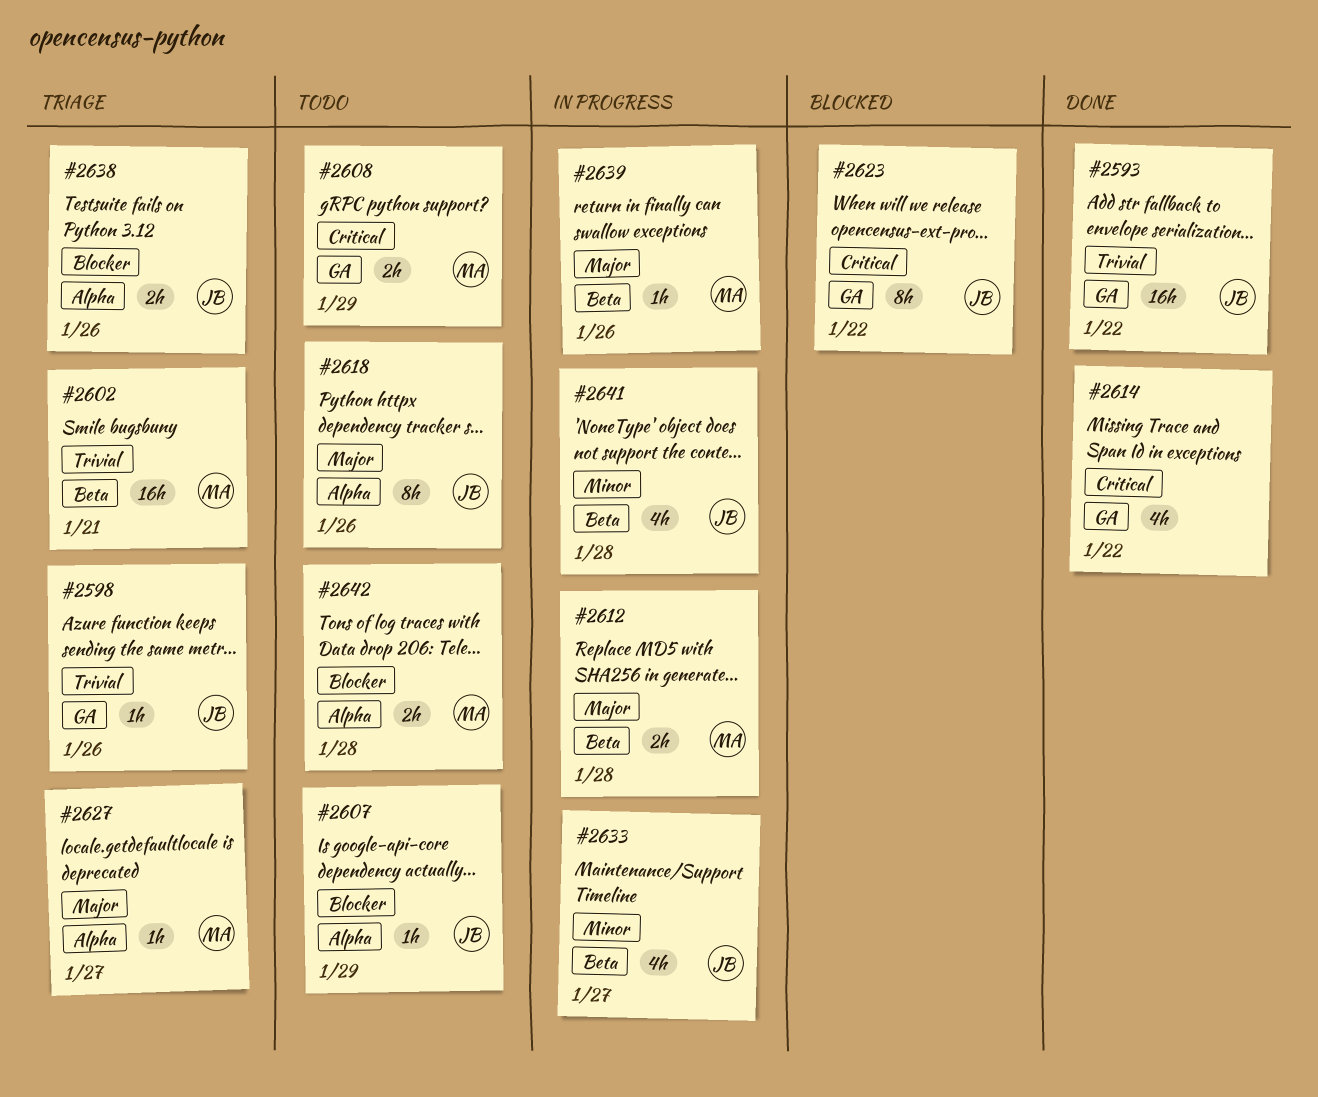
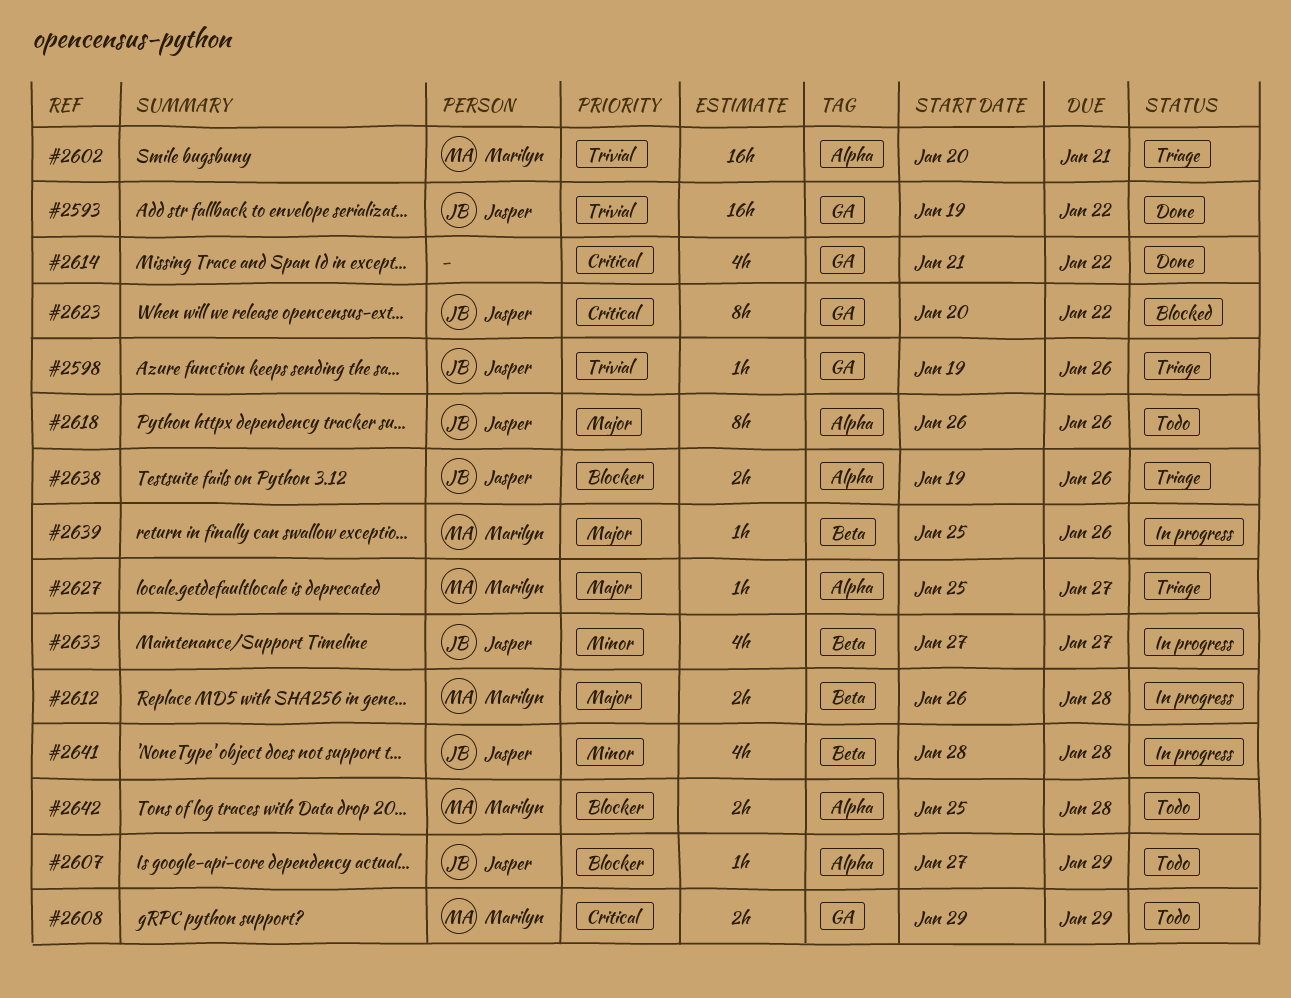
#2602, label: Beta -> Alpha

